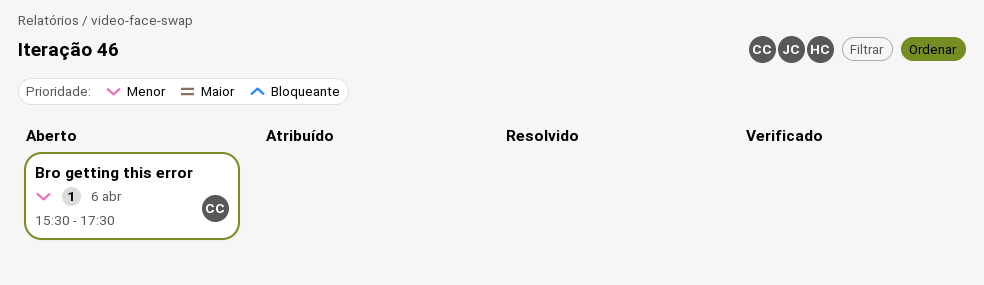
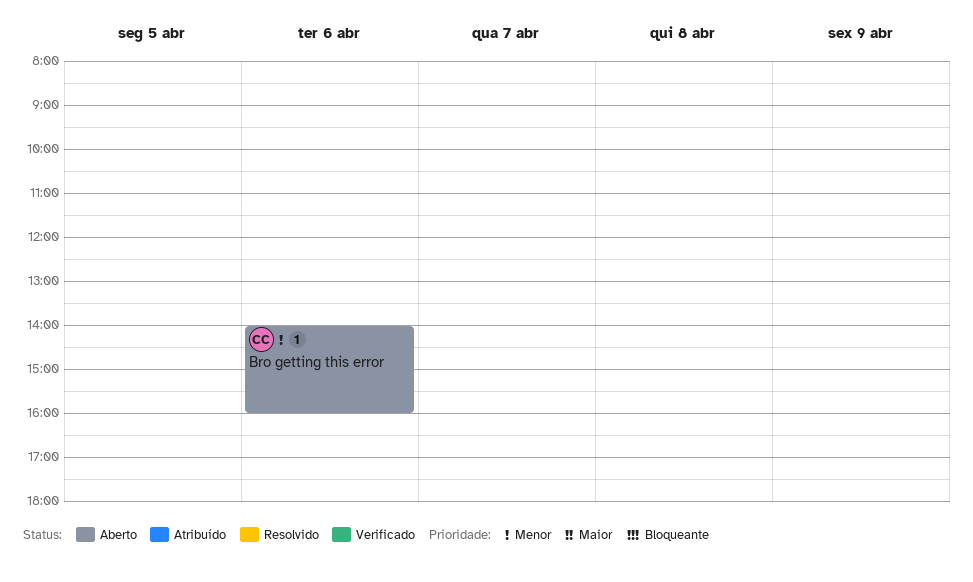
Bro getting this error, begins: 15:30 -> 14:00
Bro getting this error, ends: 17:30 -> 16:00

